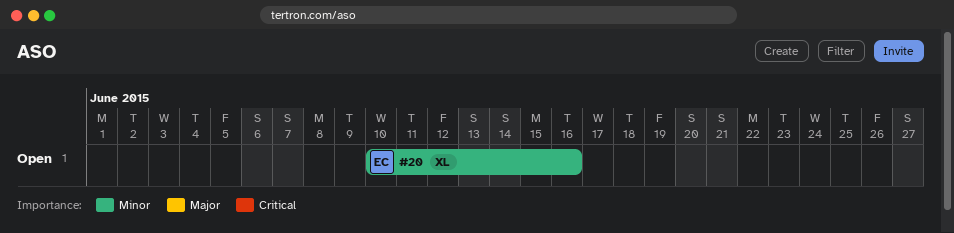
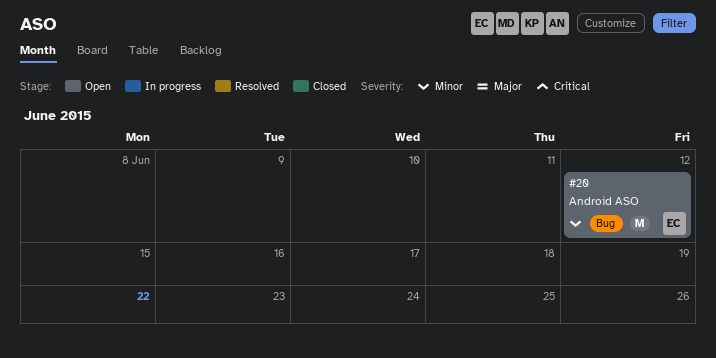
#20, estimate: XL -> M
#20, due: Jun 16 -> Jun 12

